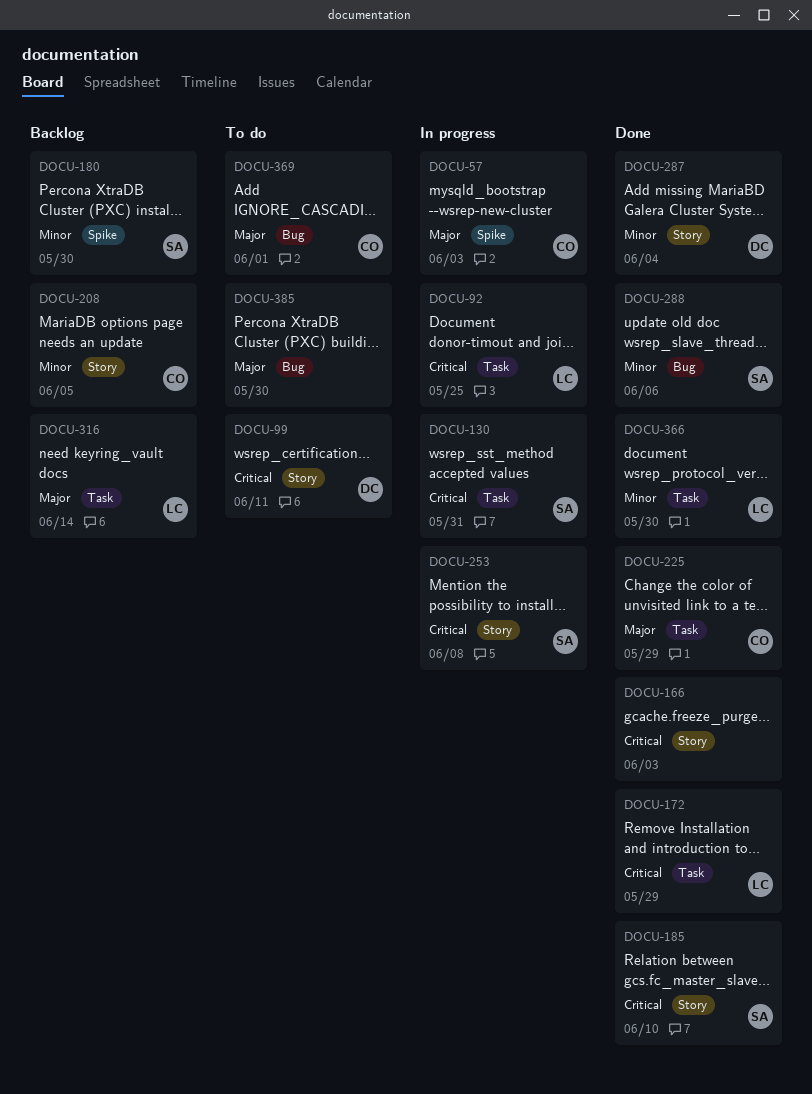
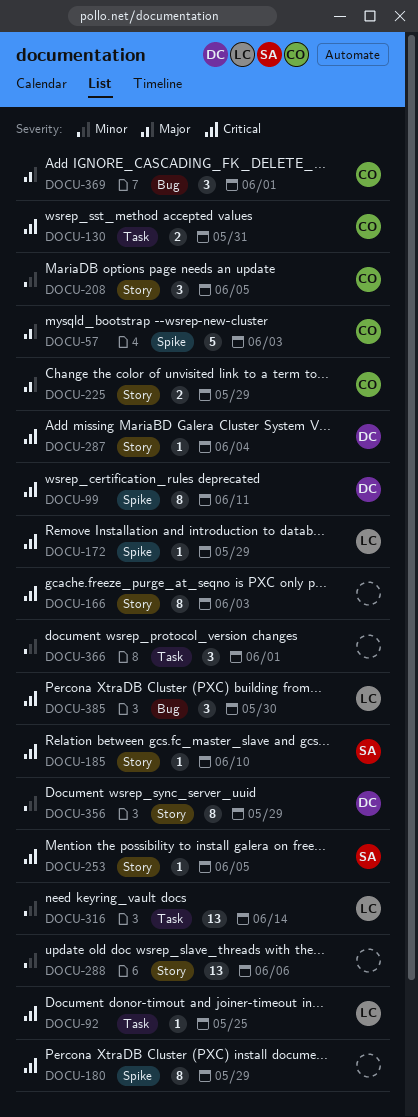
DOCU-99, label: Story -> Spike
DOCU-130, owner: SA -> CO
DOCU-172, label: Task -> Spike
DOCU-180, owner: SA -> none
DOCU-180, priority: Minor -> Critical
DOCU-180, due: May 30 -> May 29
DOCU-225, label: Task -> Story
DOCU-253, due: Jun 8 -> Jun 5
DOCU-287, priority: Minor -> Critical
DOCU-288, owner: SA -> none
DOCU-288, label: Bug -> Story
DOCU-316, priority: Major -> Minor
DOCU-356: none -> present
DOCU-366, owner: LC -> none
DOCU-366, due: May 30 -> Jun 1
DOCU-385, owner: none -> LC
DOCU-385, priority: Major -> Critical

